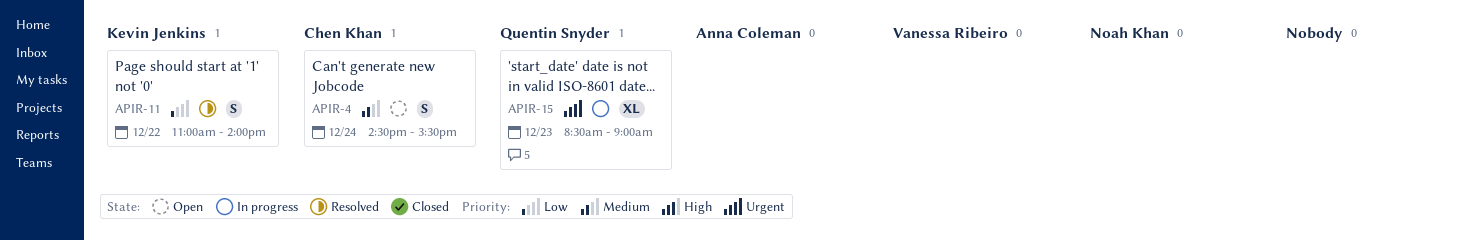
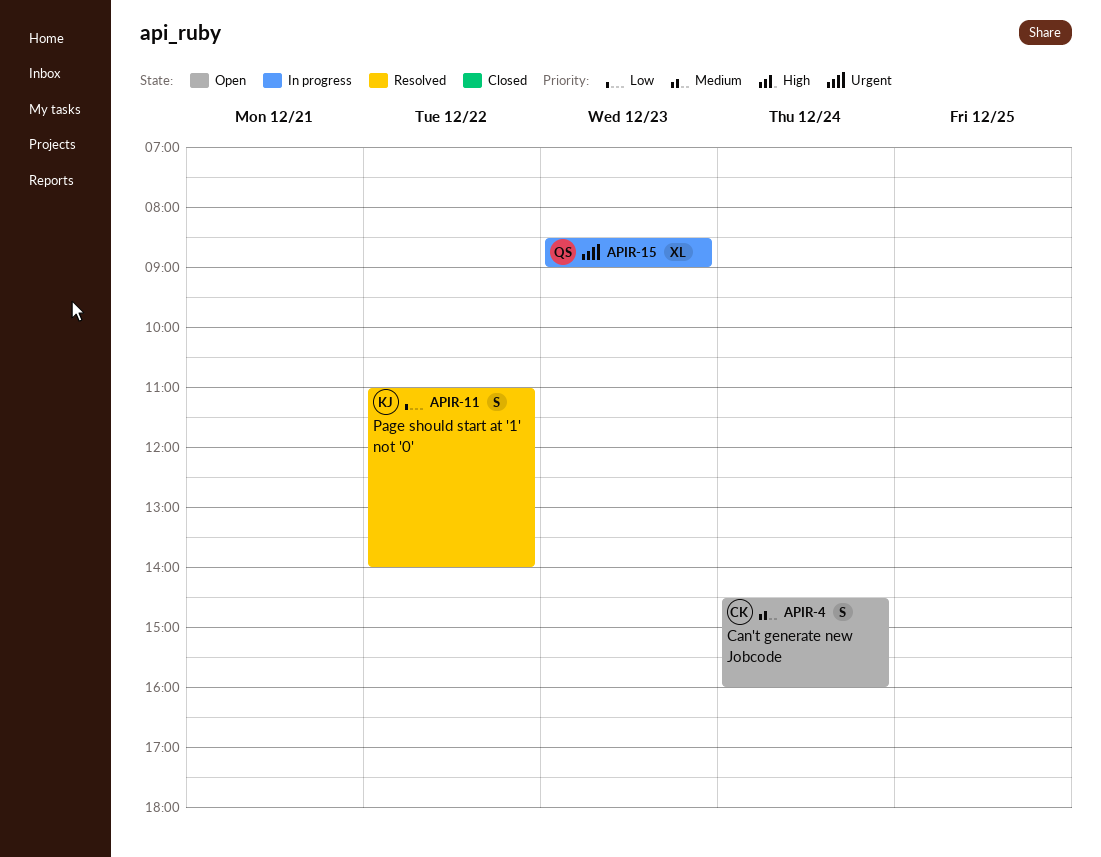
APIR-4, ends: 15:30 -> 16:00

